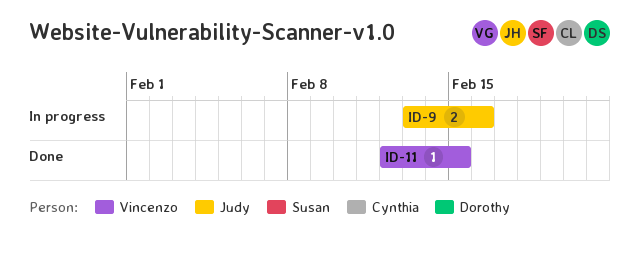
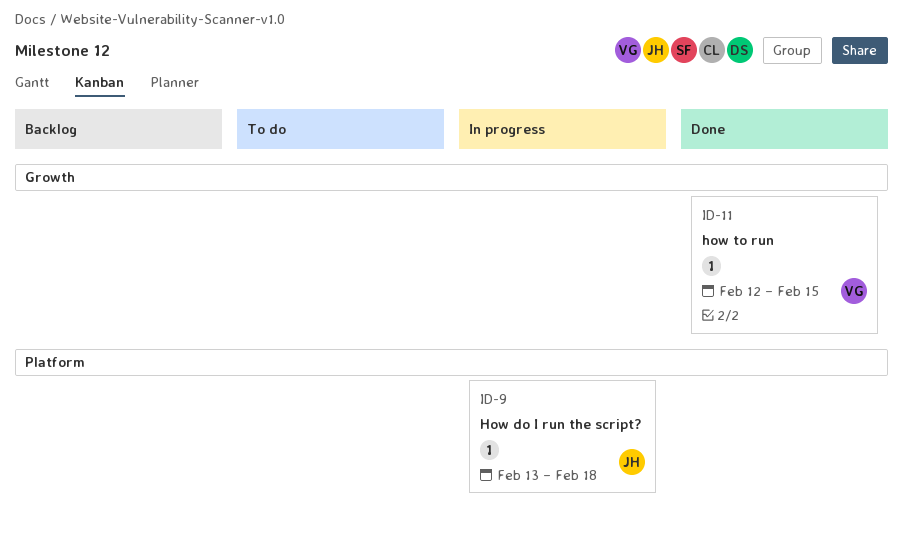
ID-9, estimate: 2 -> 1
ID-9, due: Feb 16 -> Feb 18

